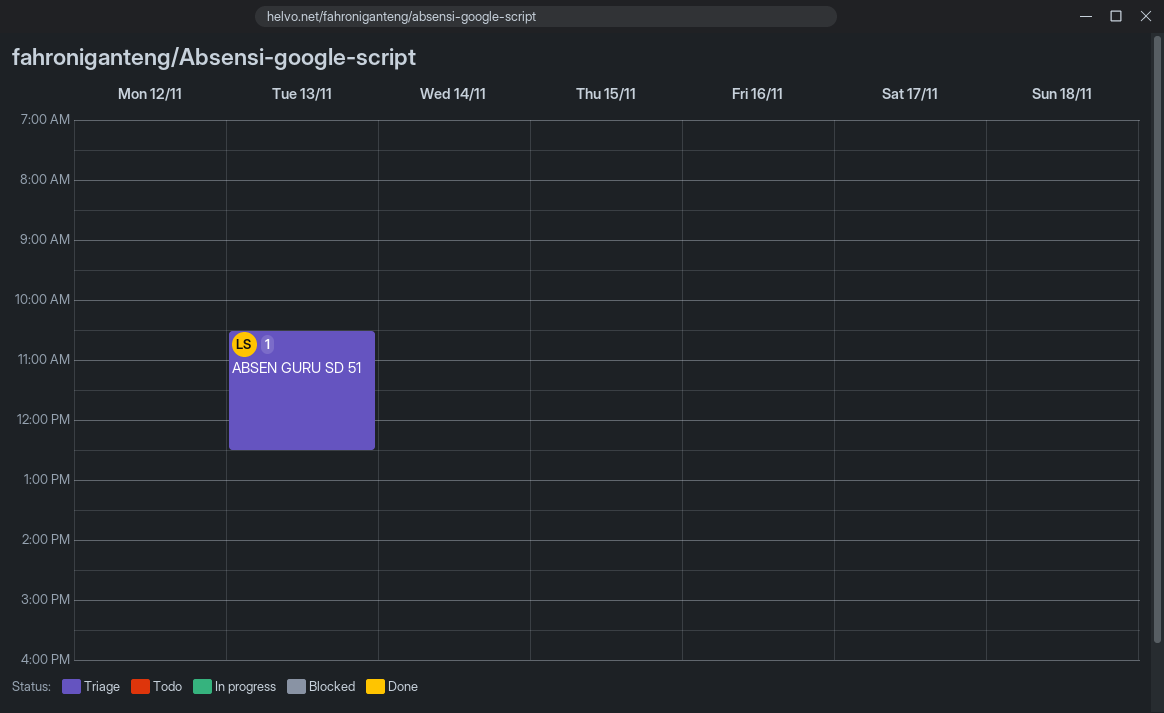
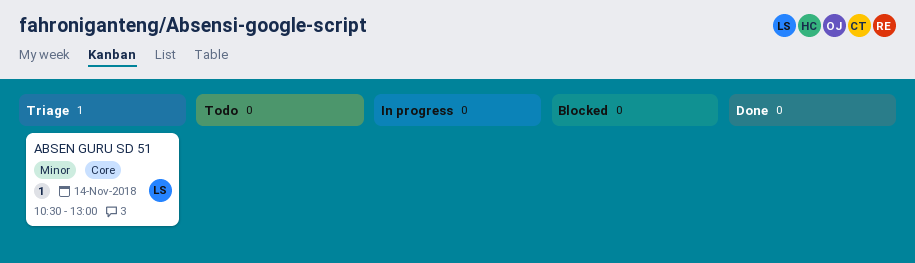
ABSEN GURU SD 51, day: Nov 13 -> Nov 14
ABSEN GURU SD 51, ends: 12:30 -> 13:00

